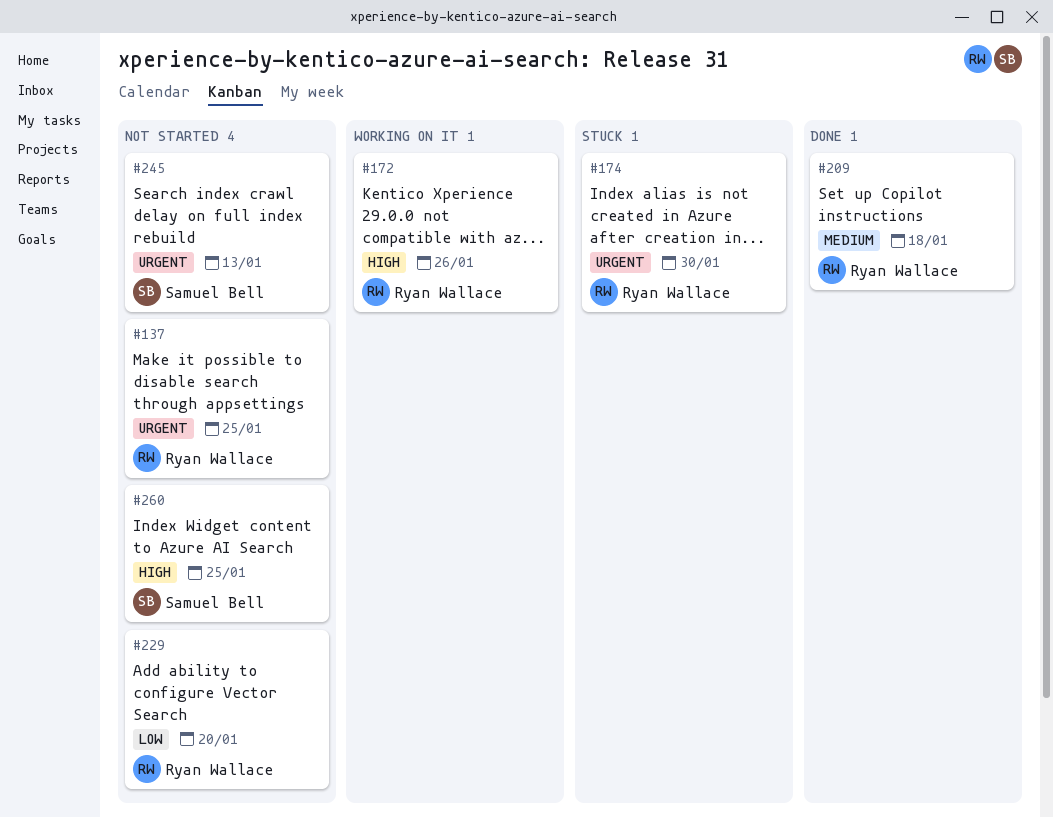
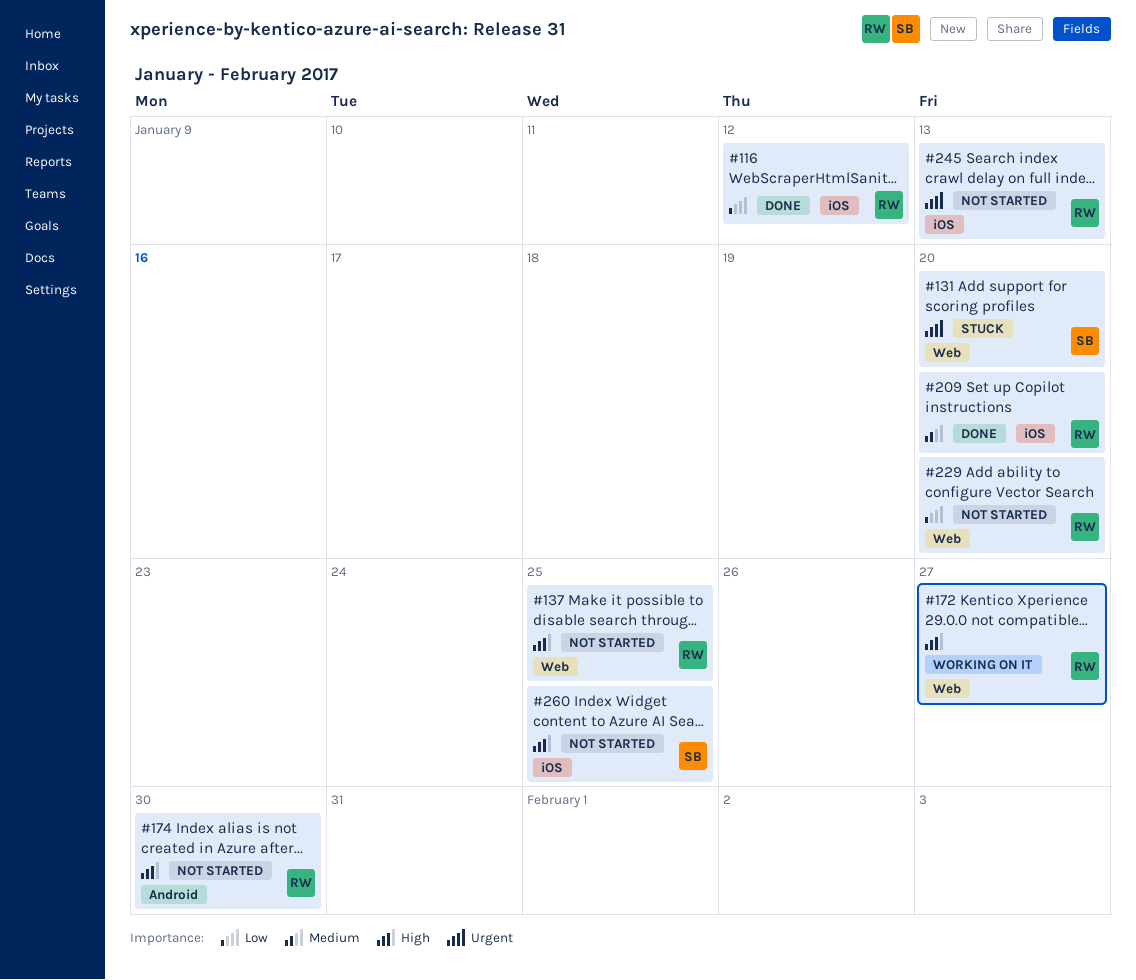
#116: none -> present
#131: none -> present
#137, priority: Urgent -> High
#172, due: Jan 26 -> Jan 27
#174, status: Stuck -> Not started
#174, priority: Urgent -> High
#209, due: Jan 18 -> Jan 20
#245, owner: Samuel Bell -> Ryan Wallace

